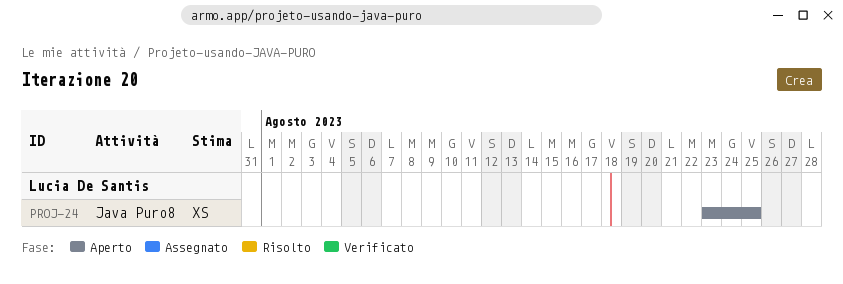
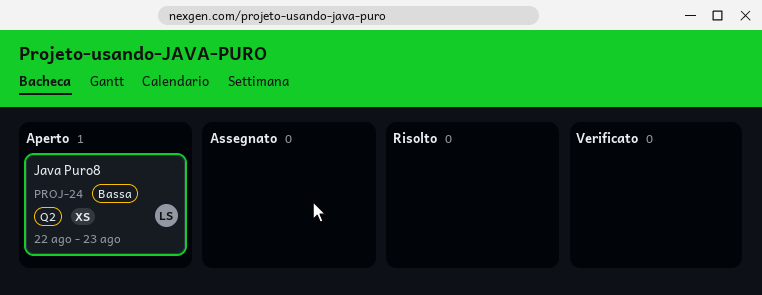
PROJ-24, start: Aug 23 -> Aug 22
PROJ-24, due: Aug 25 -> Aug 23

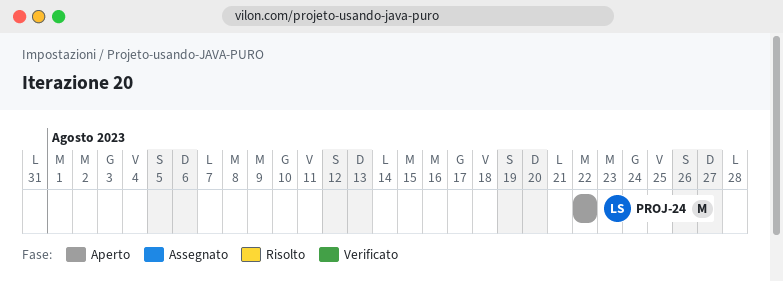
PROJ-24, estimate: XS -> M
PROJ-24, due: Aug 23 -> Aug 22

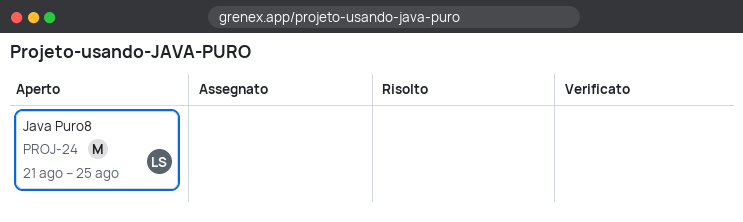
PROJ-24, start: Aug 22 -> Aug 21
PROJ-24, due: Aug 22 -> Aug 25

